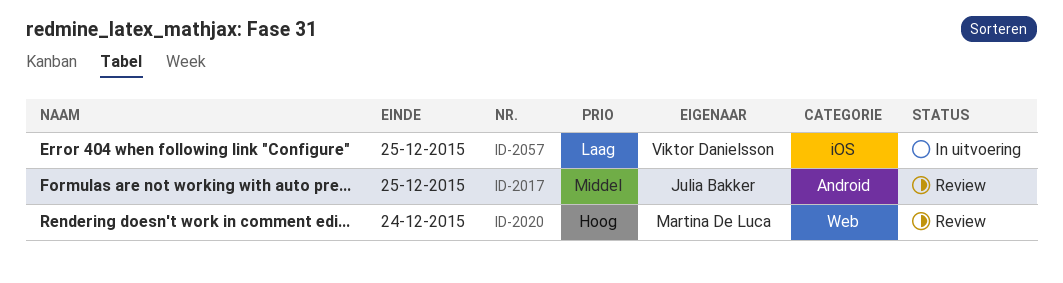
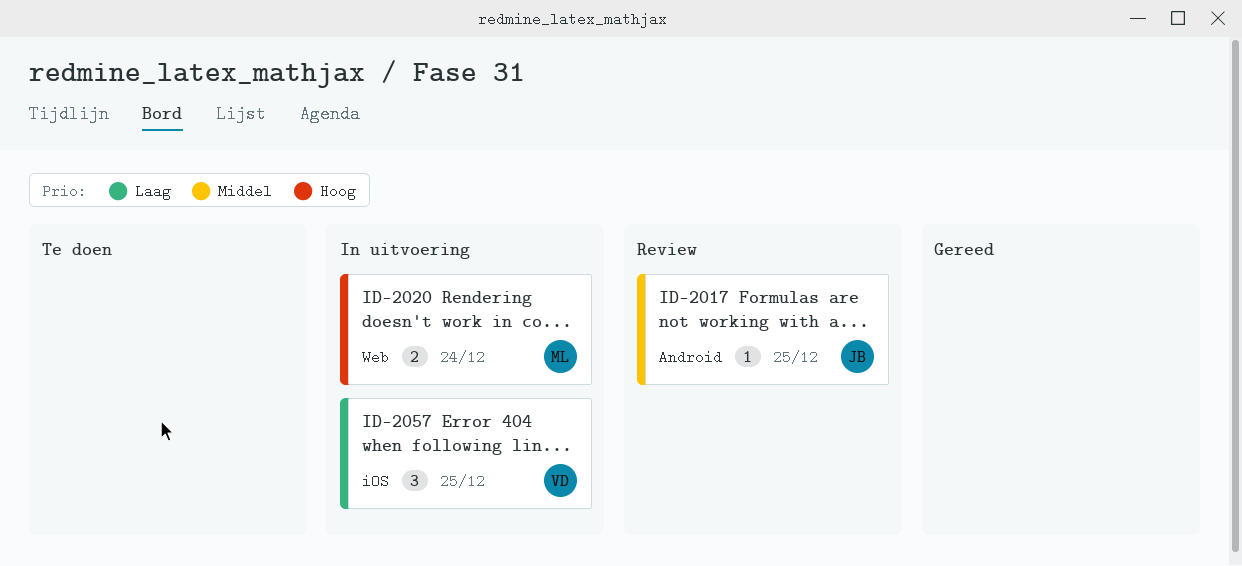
ID-2020, status: Review -> In uitvoering

